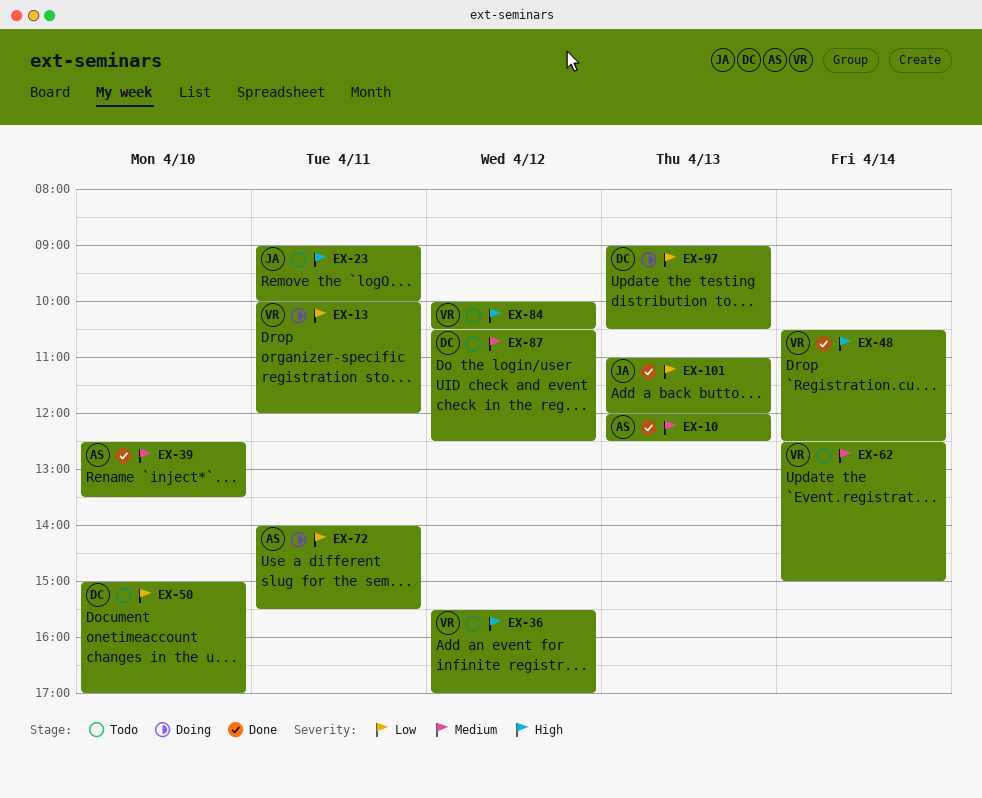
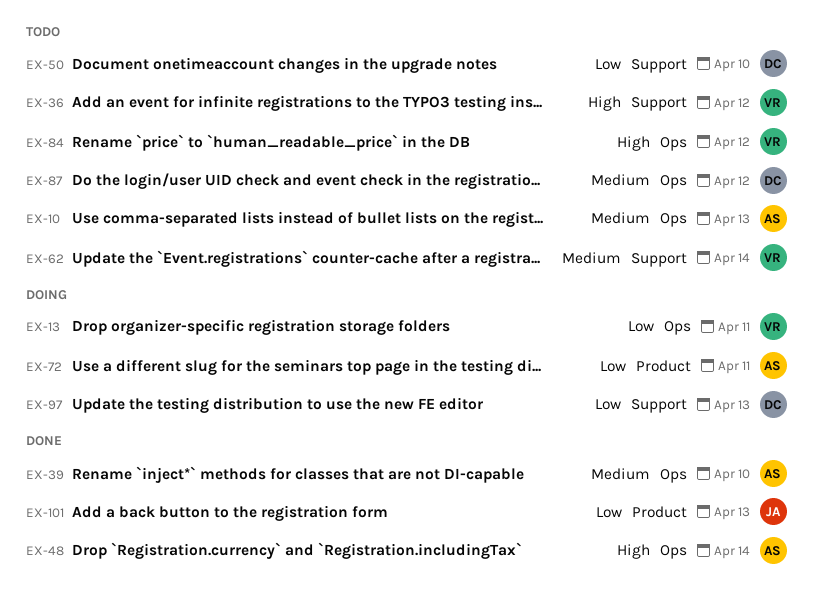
EX-10, status: Done -> Todo
EX-23: present -> none
EX-48, owner: VR -> AS

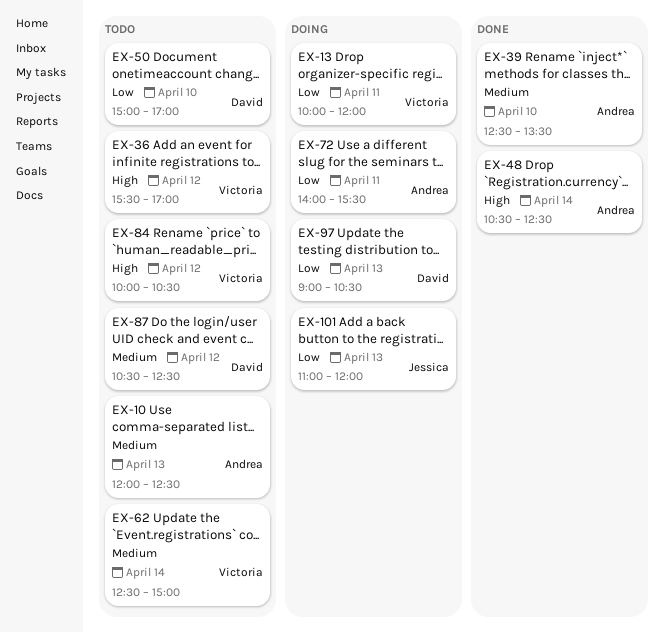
EX-101, status: Done -> Doing

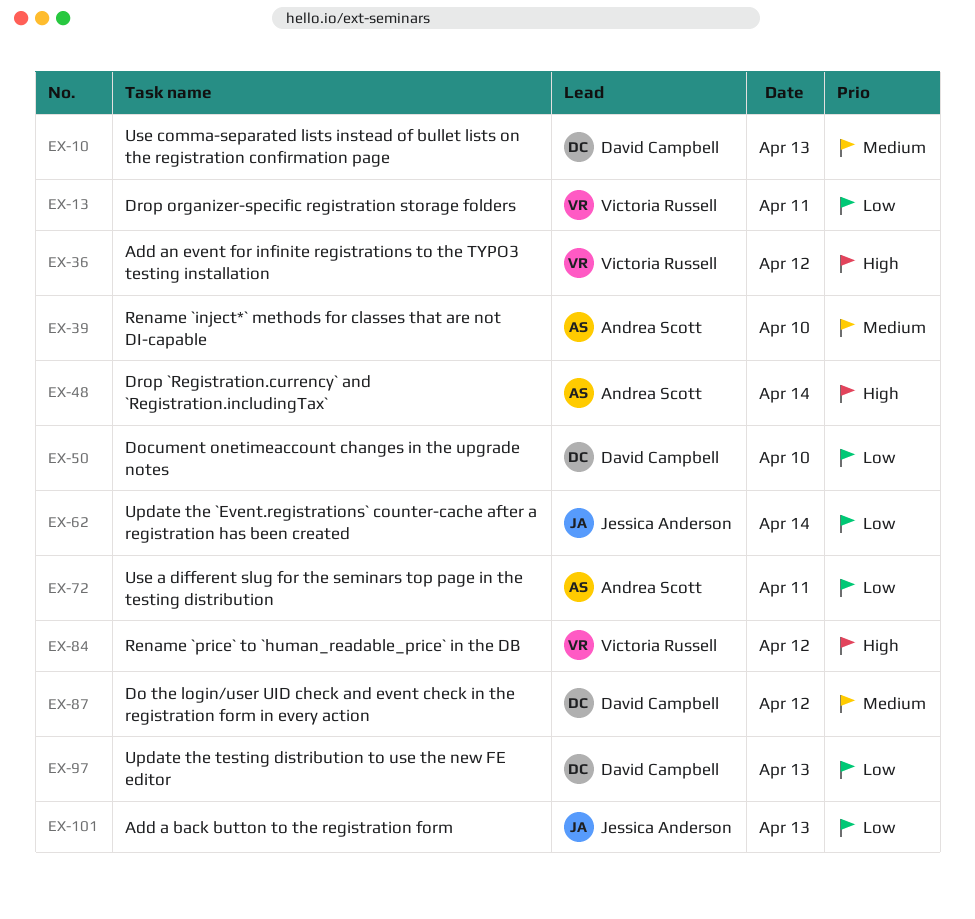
EX-10, owner: Andrea Scott -> David Campbell
EX-62, owner: Victoria Russell -> Jessica Anderson
EX-62, priority: Medium -> Low

